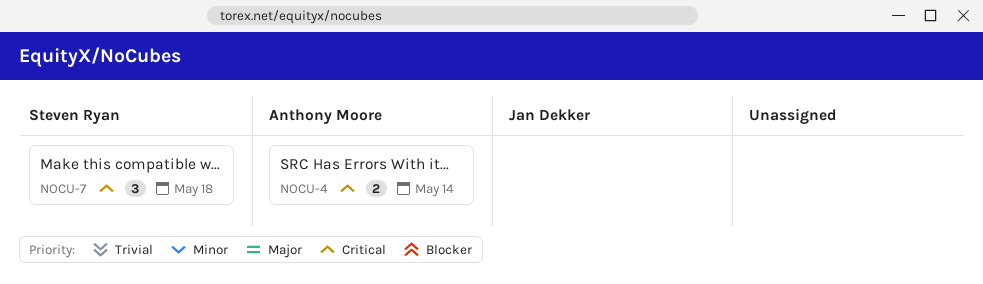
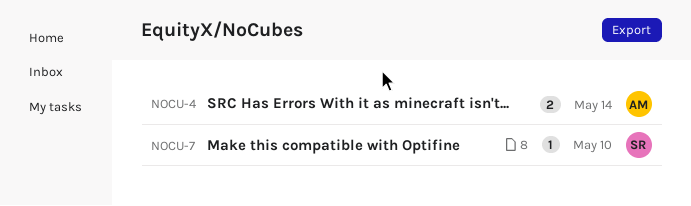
NOCU-7, estimate: 3 -> 1
NOCU-7, due: May 18 -> May 10

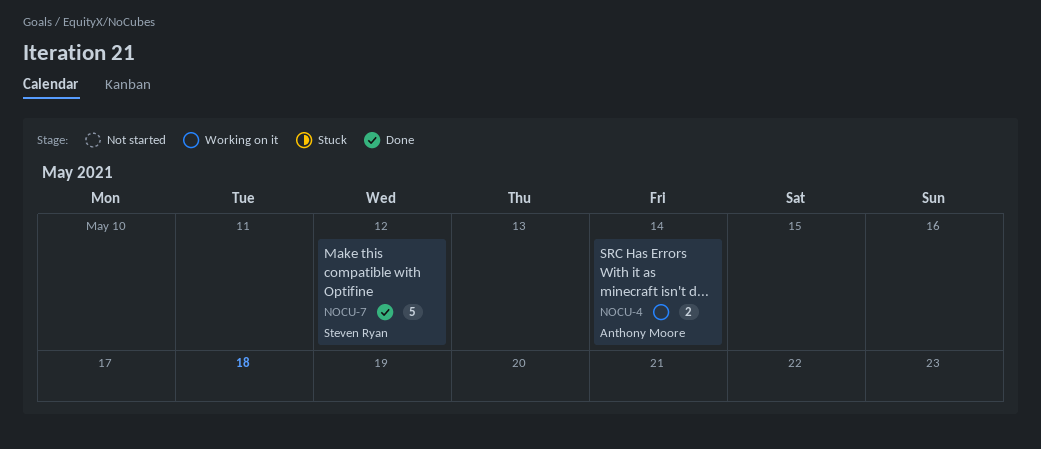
NOCU-7, estimate: 1 -> 5
NOCU-7, due: May 10 -> May 12

